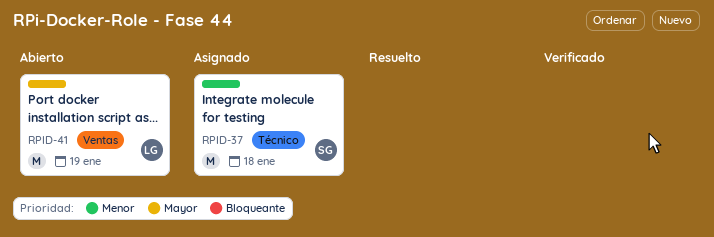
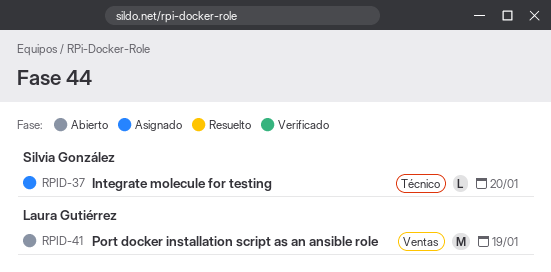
RPID-37, estimate: M -> L
RPID-37, due: Jan 18 -> Jan 20

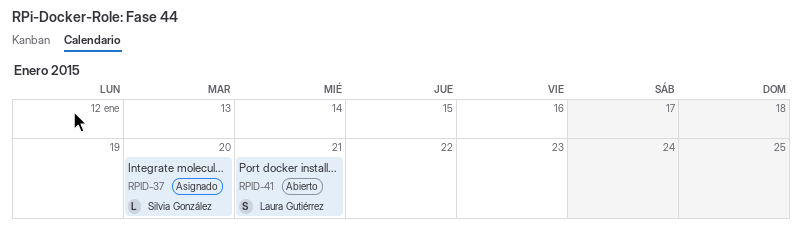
RPID-41, estimate: M -> S
RPID-41, due: Jan 19 -> Jan 21

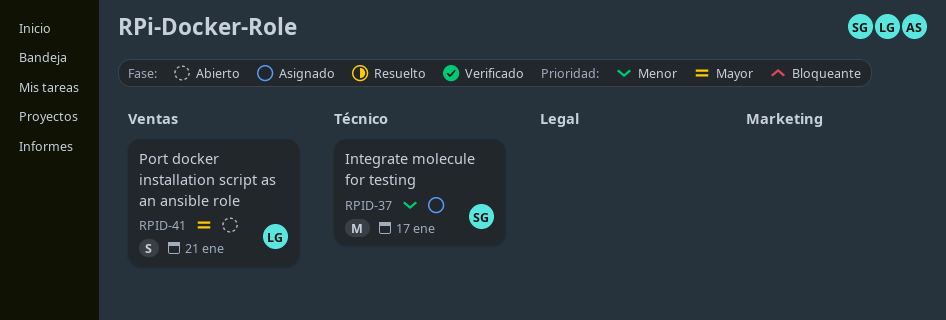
RPID-37, estimate: L -> M
RPID-37, due: Jan 20 -> Jan 17

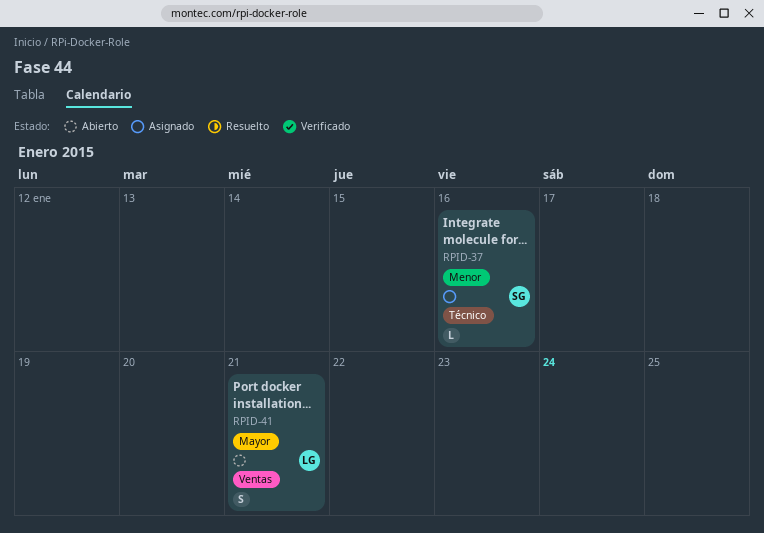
RPID-37, estimate: M -> L
RPID-37, due: Jan 17 -> Jan 16

